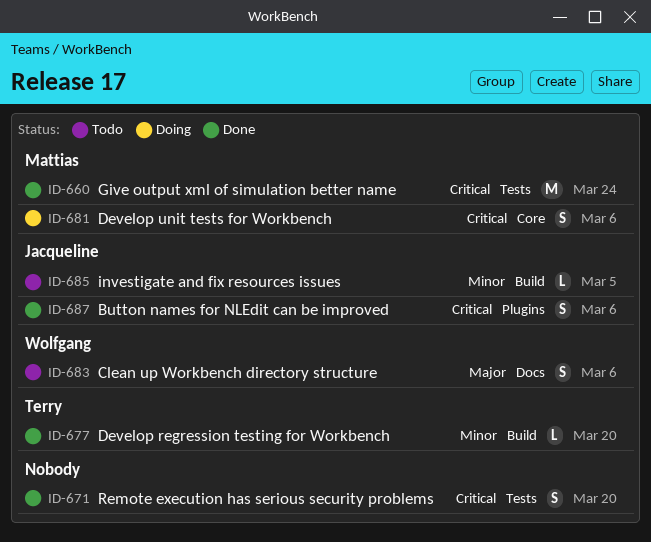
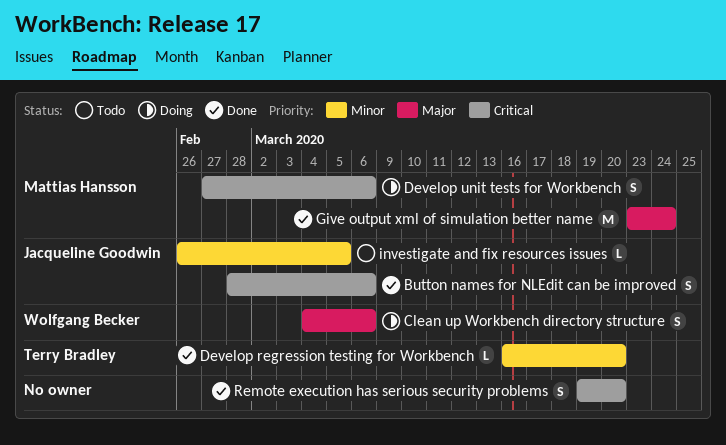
Clean up Workbench directory structure, status: Todo -> Doing
Give output xml of simulation better name, priority: Critical -> Major

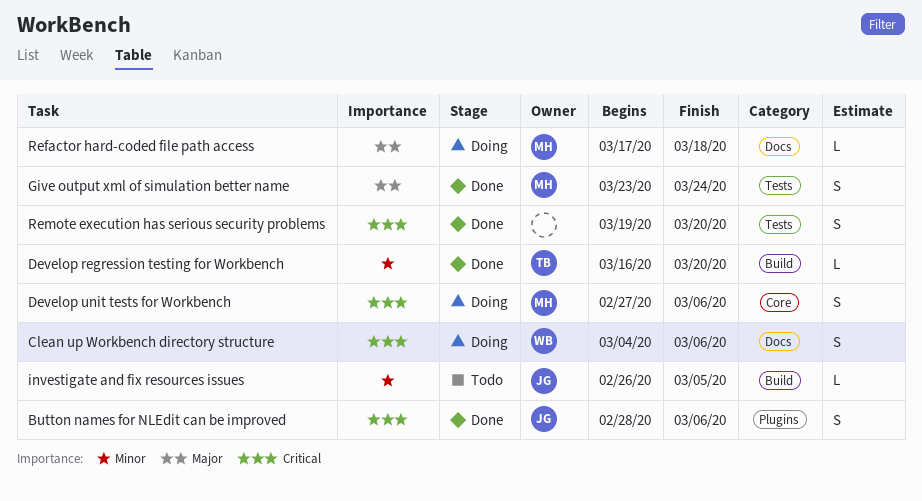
Clean up Workbench directory structure, priority: Major -> Critical
Give output xml of simulation better name, estimate: M -> S
Refactor hard-coded file path access: none -> present

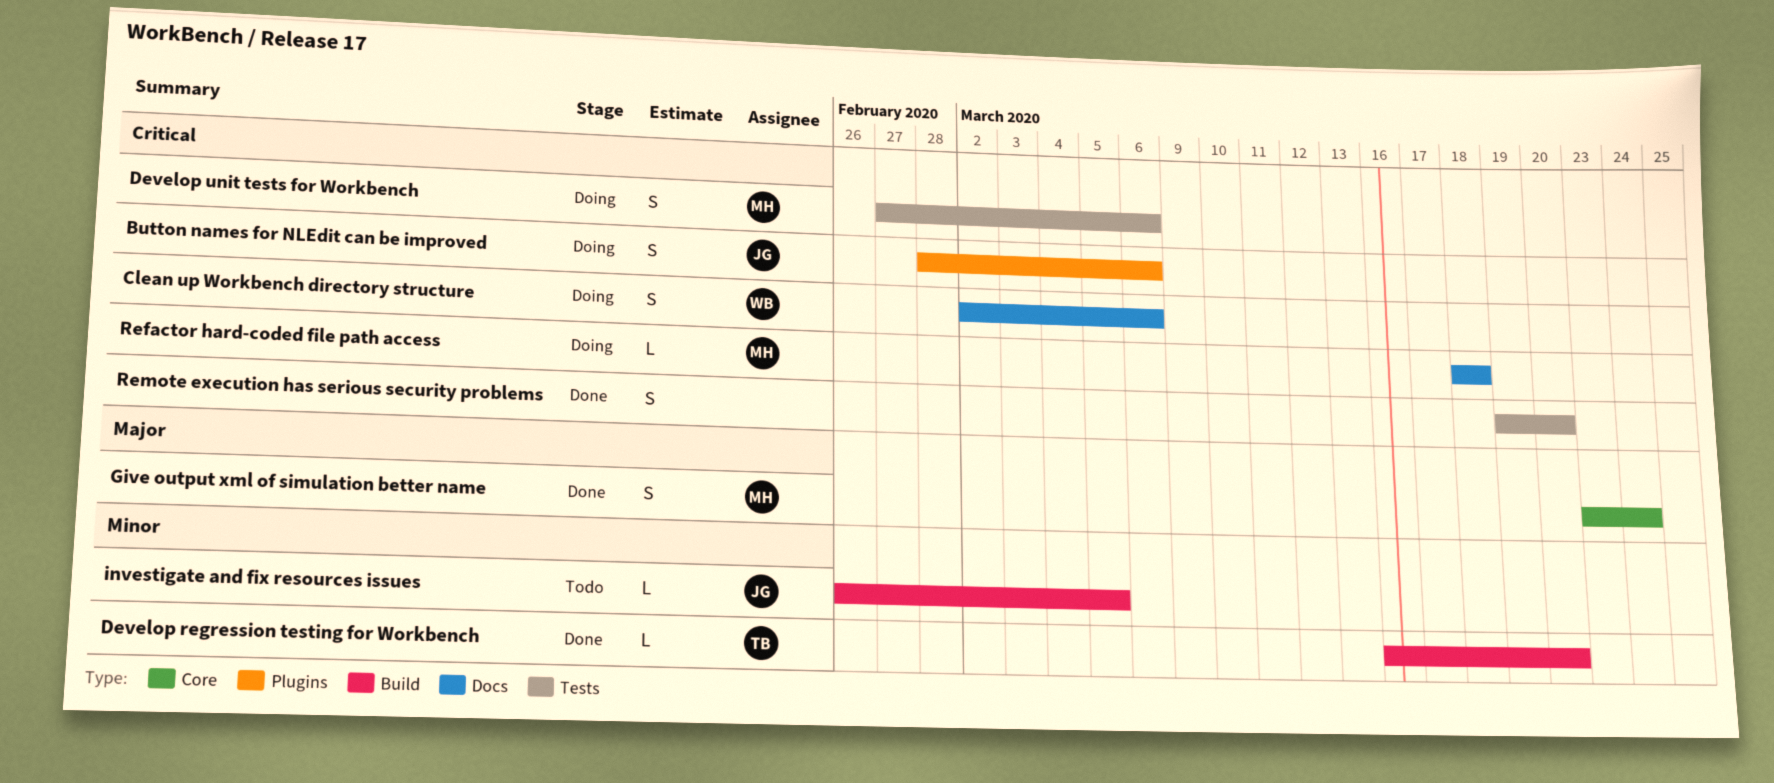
Button names for NLEdit can be improved, status: Done -> Doing
Clean up Workbench directory structure, start: Mar 4 -> Mar 2
Develop unit tests for Workbench, label: Core -> Tests
Give output xml of simulation better name, label: Tests -> Core
Refactor hard-coded file path access, priority: Major -> Critical
Refactor hard-coded file path access, start: Mar 17 -> Mar 18

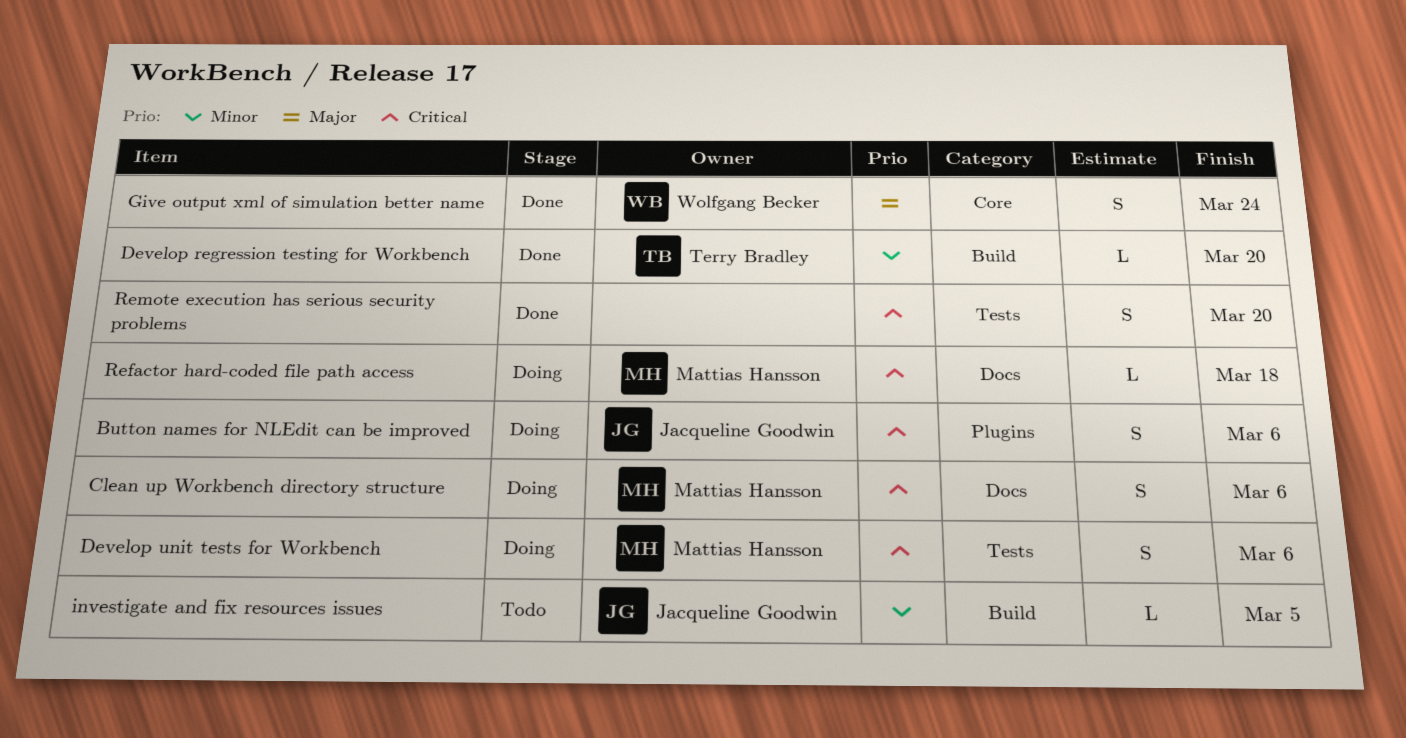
Clean up Workbench directory structure, owner: Wolfgang Becker -> Mattias Hansson
Give output xml of simulation better name, owner: Mattias Hansson -> Wolfgang Becker

